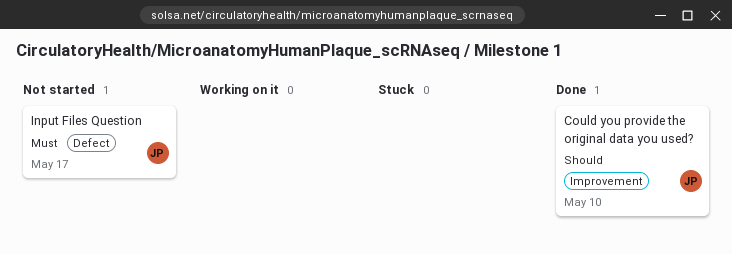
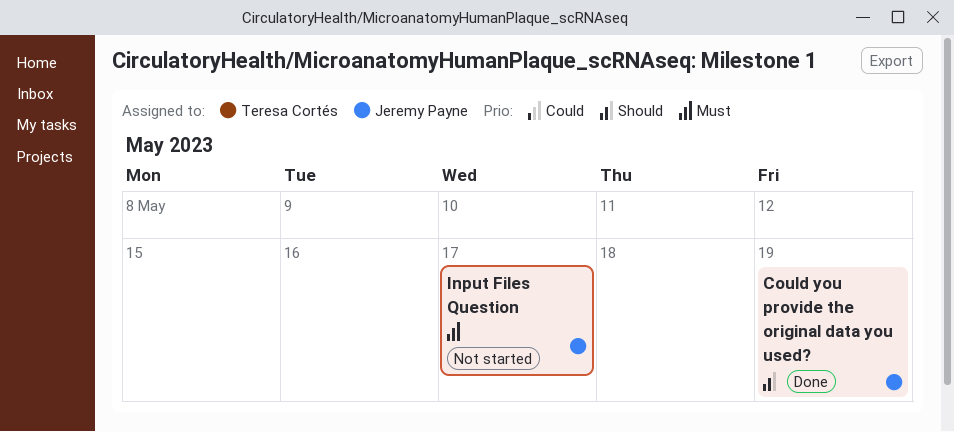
Could you provide the original data you used?, due: May 10 -> May 19

